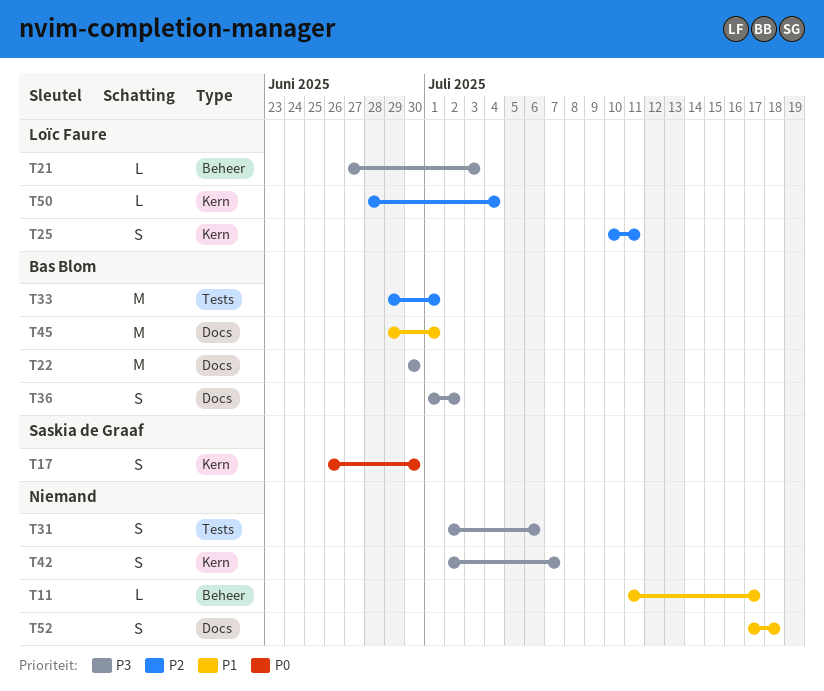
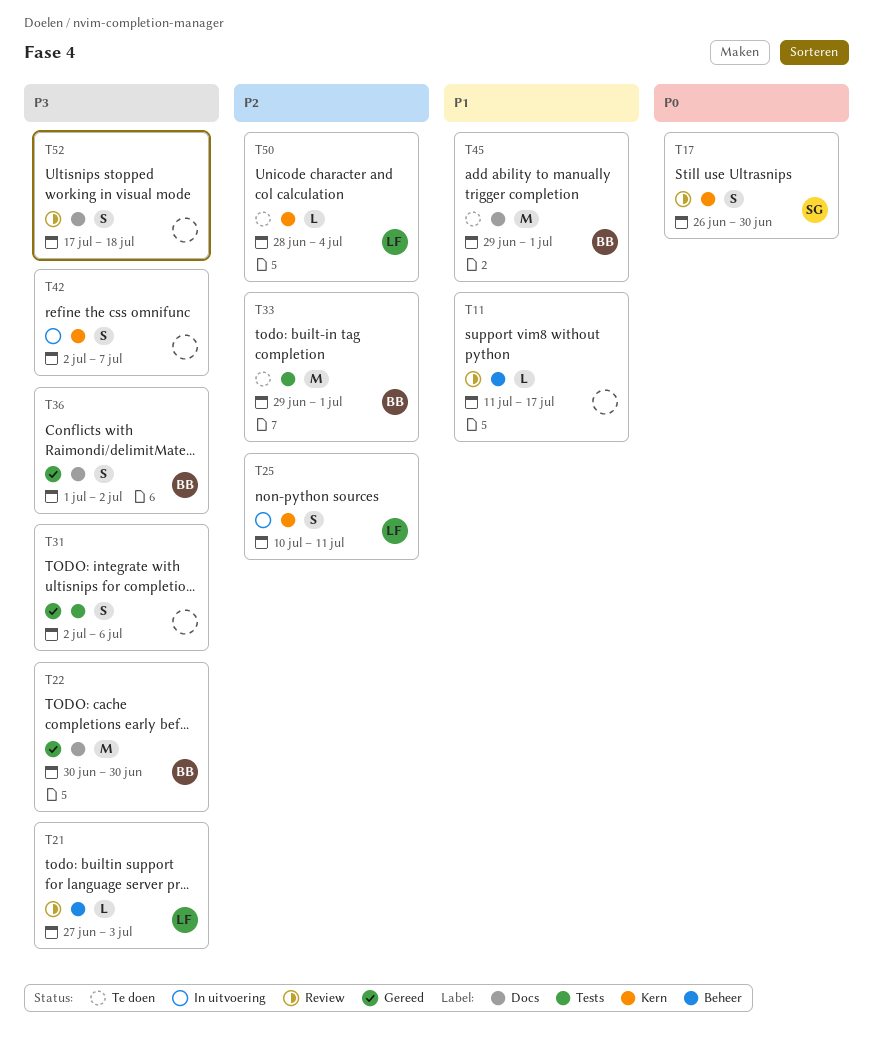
T52, priority: P1 -> P3

